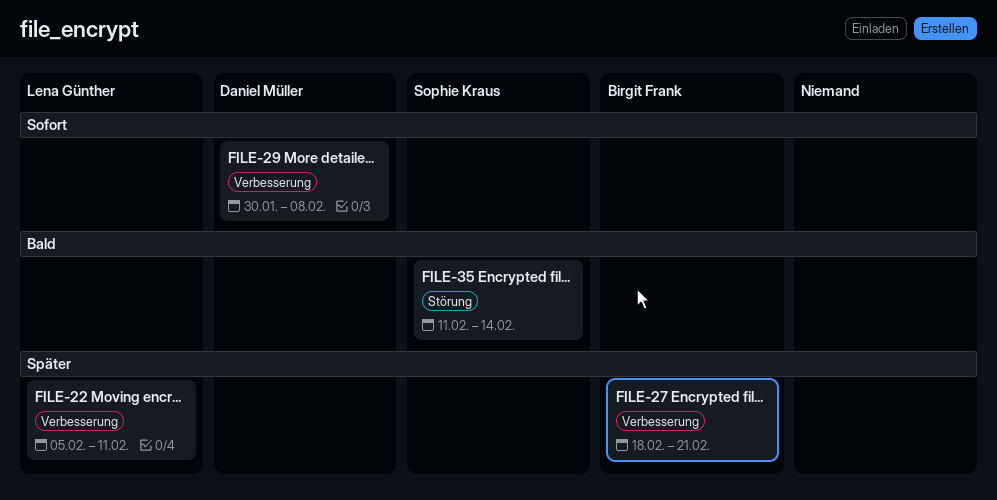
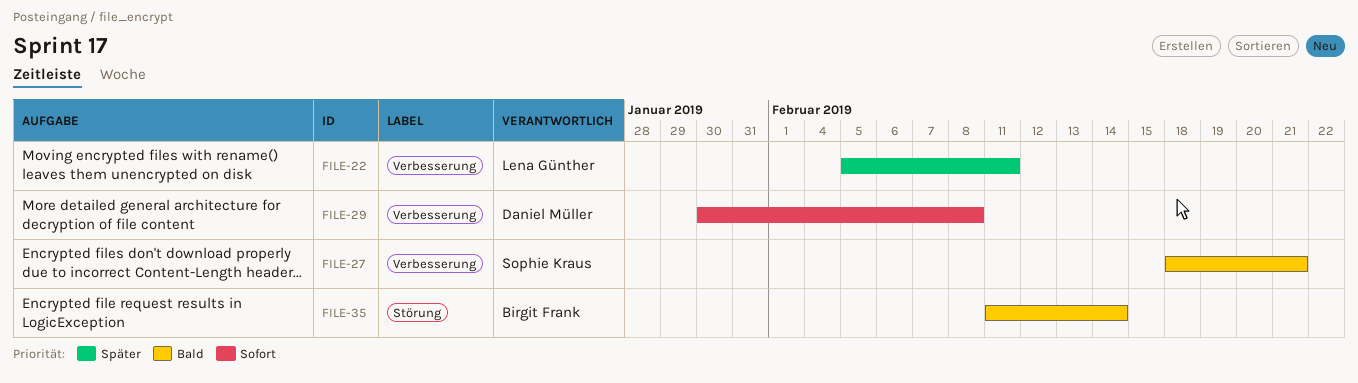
FILE-27, owner: Birgit Frank -> Sophie Kraus
FILE-27, priority: Später -> Bald
FILE-35, owner: Sophie Kraus -> Birgit Frank

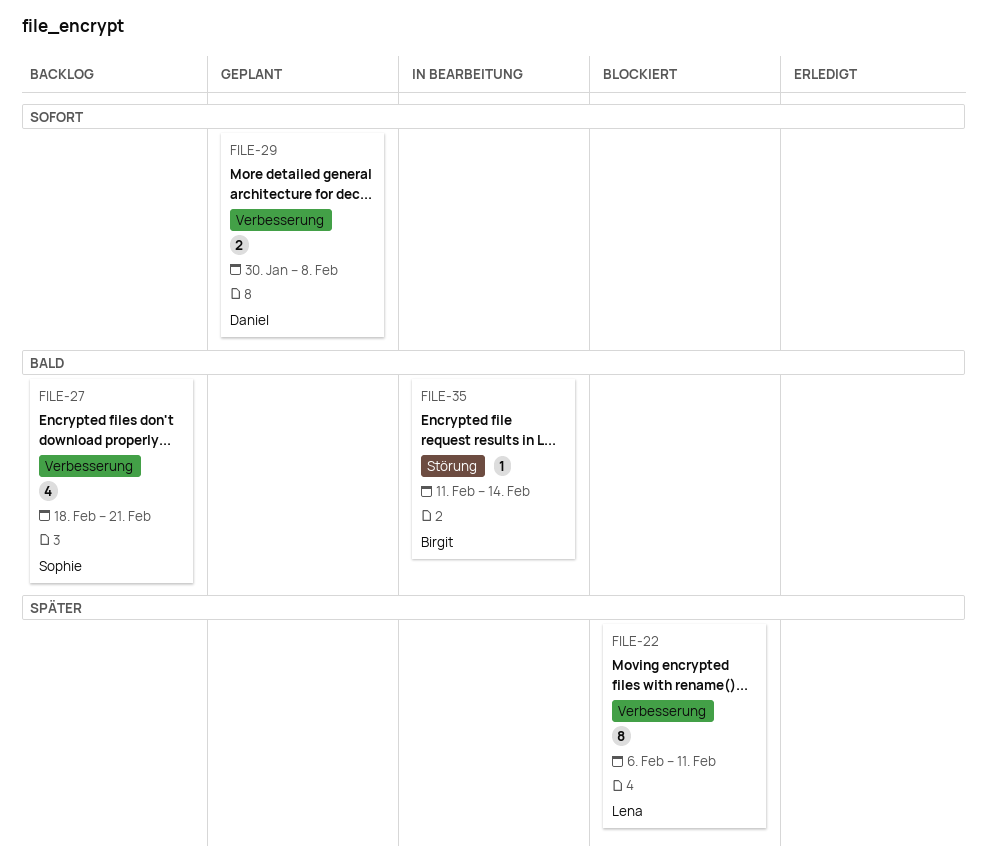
FILE-22, start: Feb 5 -> Feb 6

